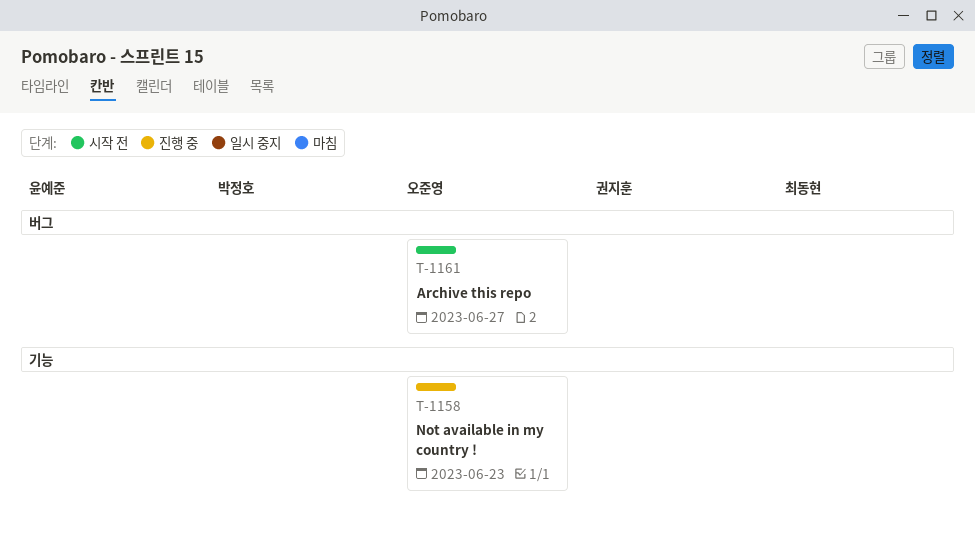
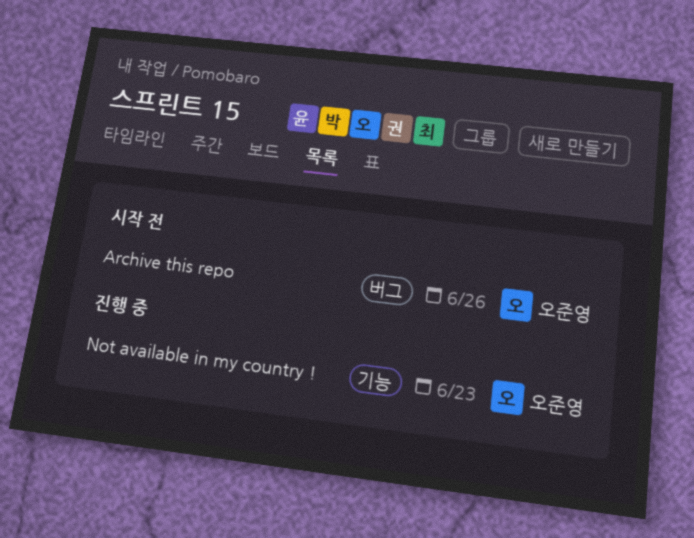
Archive this repo, due: Jun 27 -> Jun 26

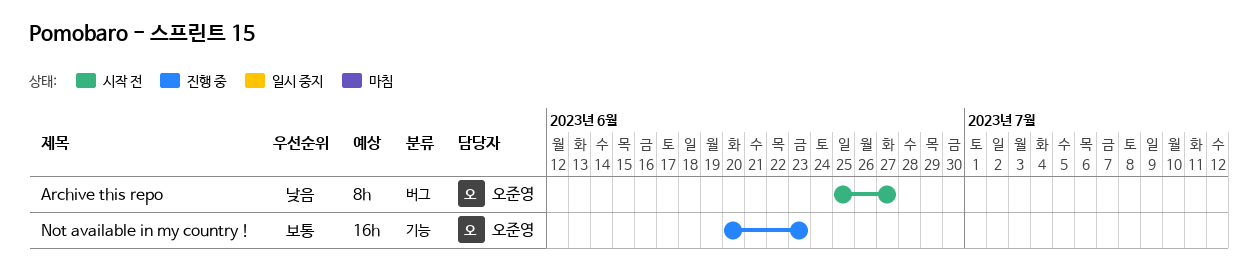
Archive this repo, due: Jun 26 -> Jun 27

